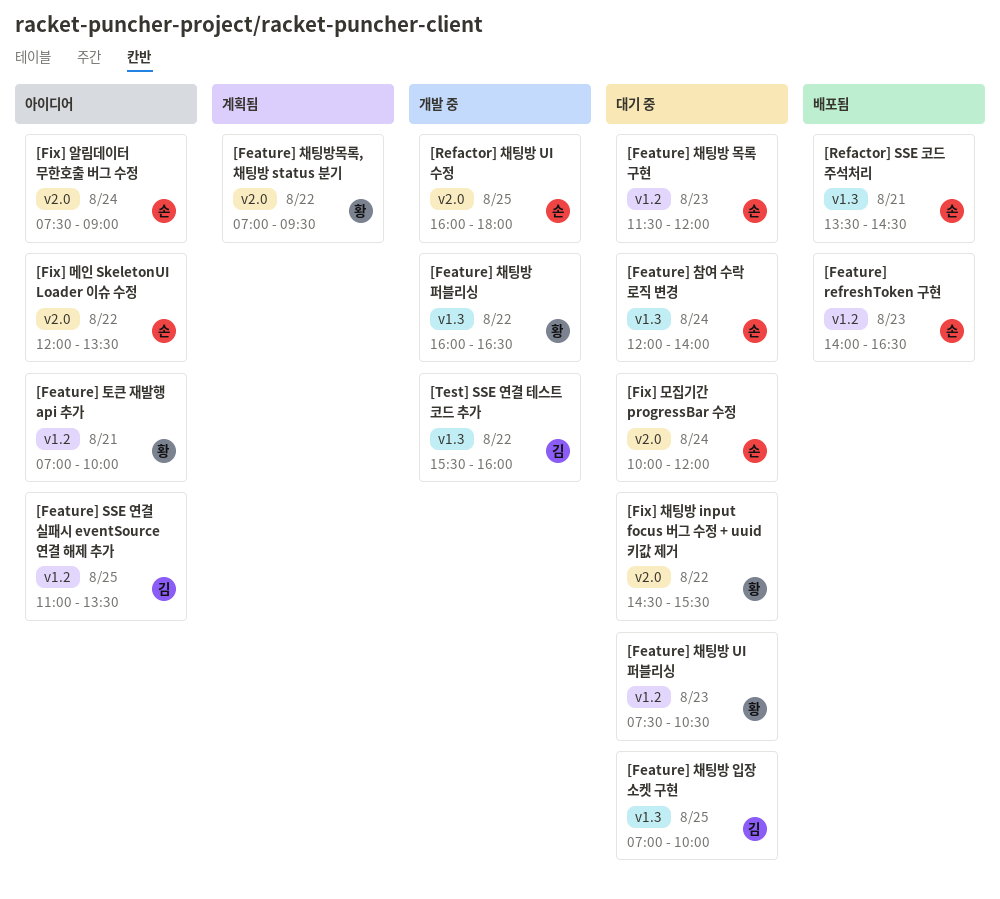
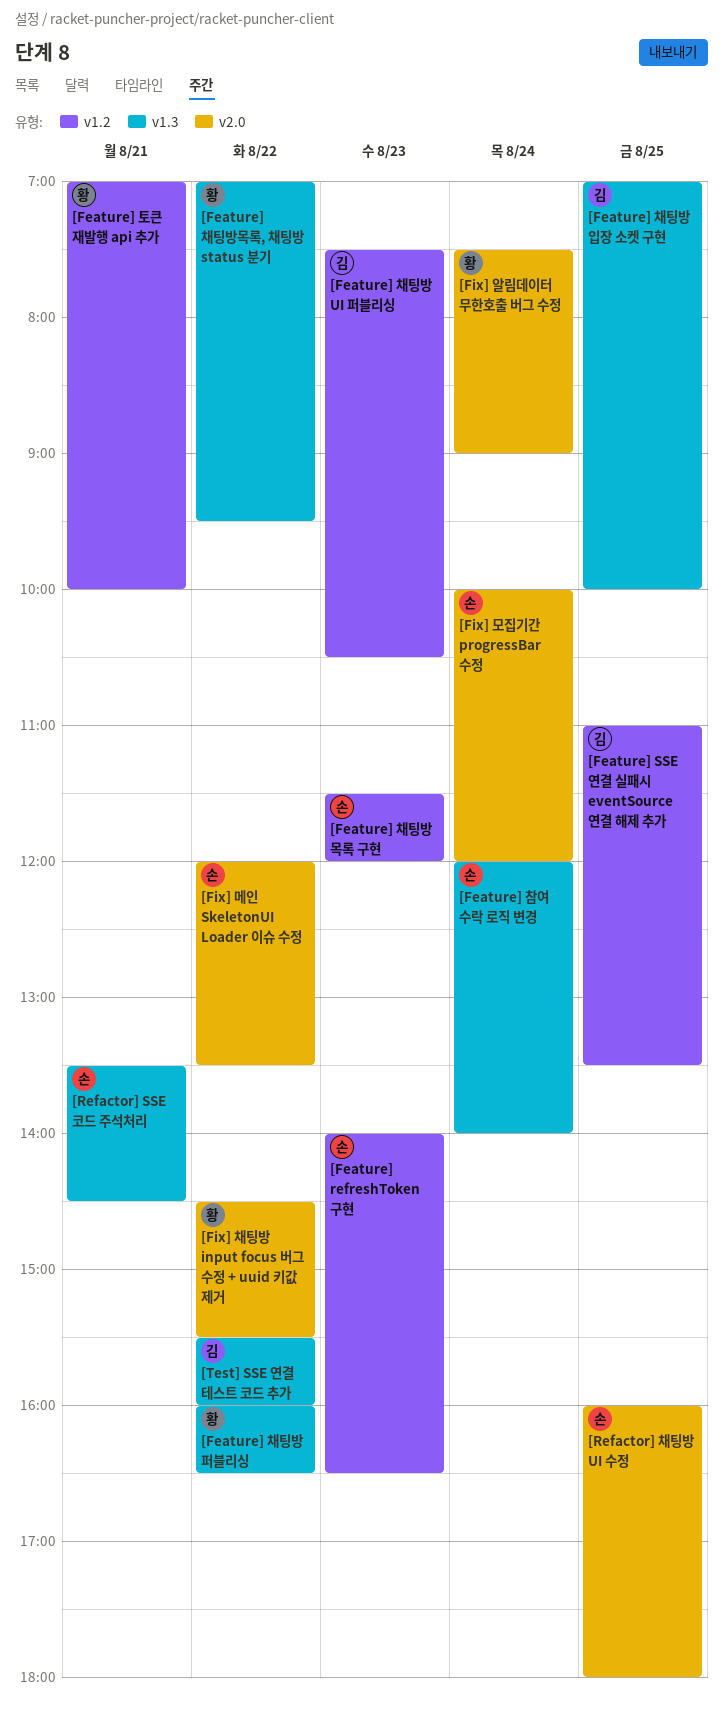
[Feature] 채팅방 UI 퍼블리싱, owner: 황 -> 김
[Feature] 채팅방목록, 채팅방 status 분기, label: v2.0 -> v1.3
[Fix] 알림데이터 무한호출 버그 수정, owner: 손 -> 황

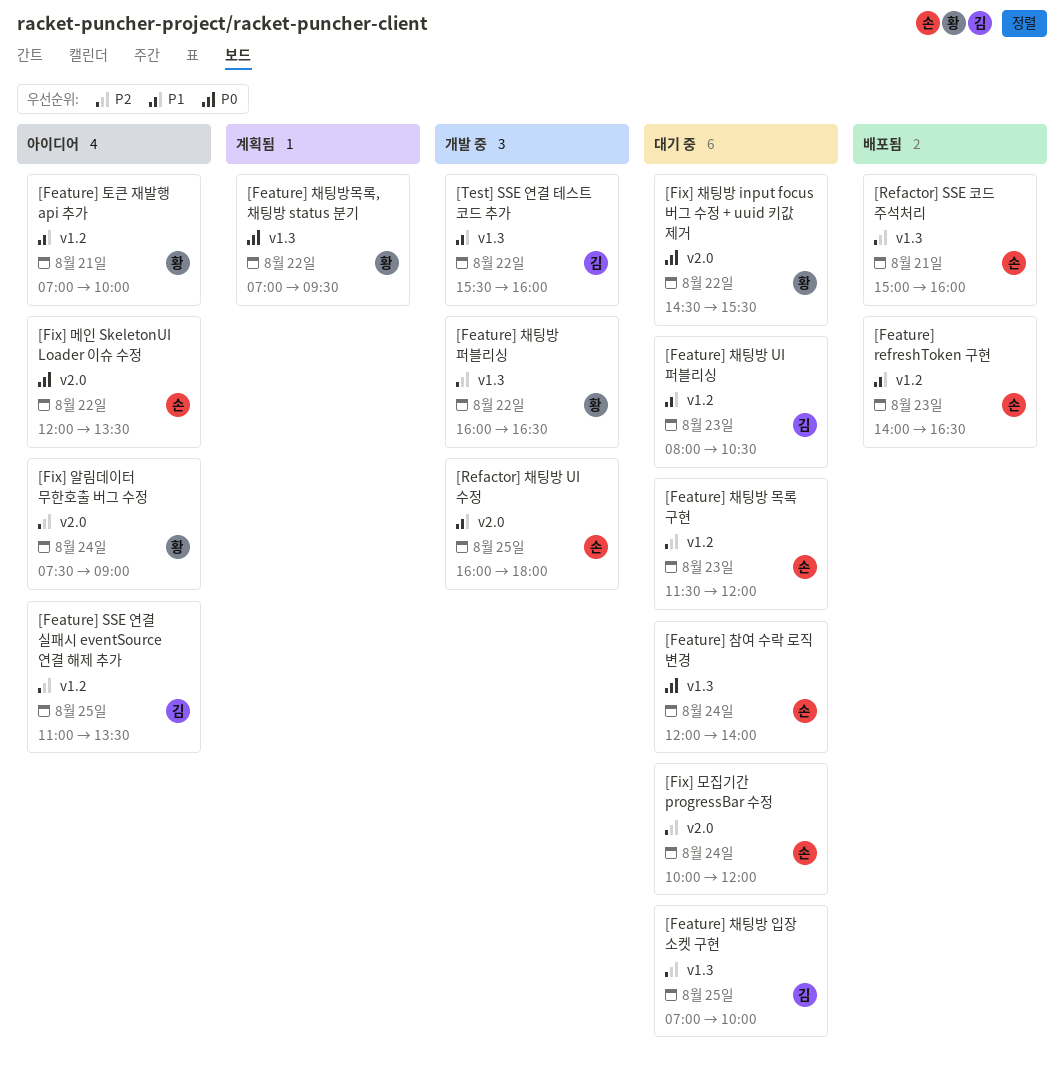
[Feature] 채팅방 UI 퍼블리싱, begins: 07:30 -> 08:00
[Refactor] SSE 코드 주석처리, begins: 13:30 -> 15:00
[Refactor] SSE 코드 주석처리, ends: 14:30 -> 16:00

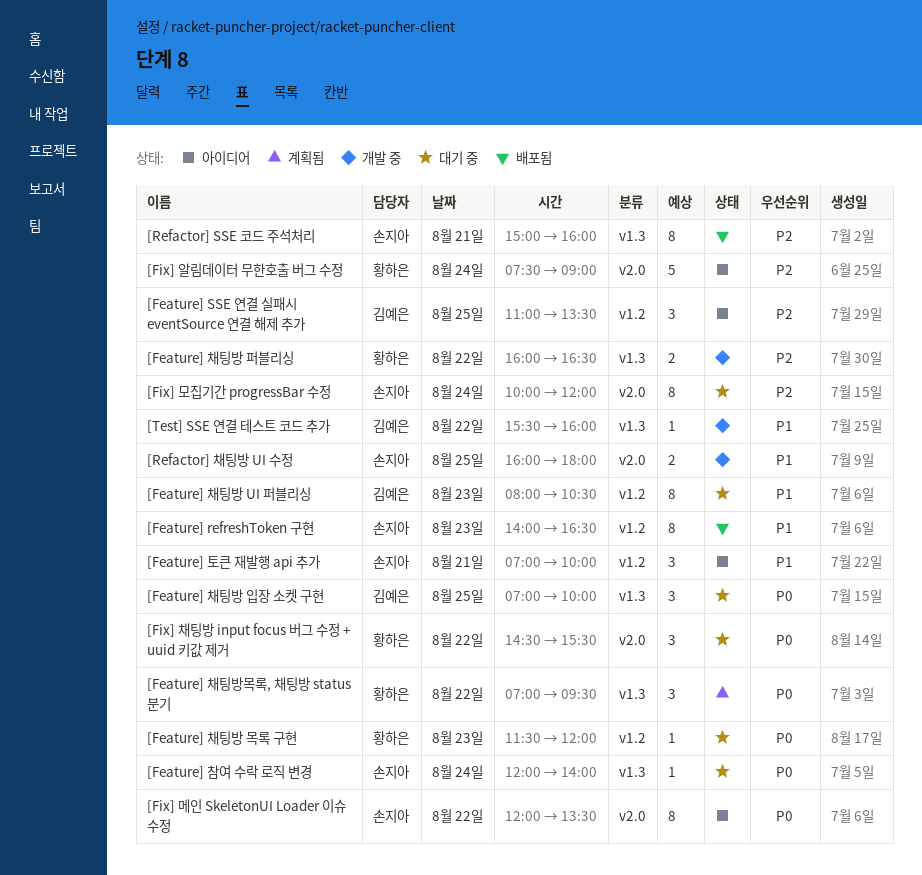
[Feature] 채팅방 목록 구현, owner: 손지아 -> 황하은
[Feature] 채팅방 목록 구현, priority: P2 -> P0
[Feature] 채팅방 입장 소켓 구현, priority: P2 -> P0
[Feature] 토큰 재발행 api 추가, owner: 황하은 -> 손지아

